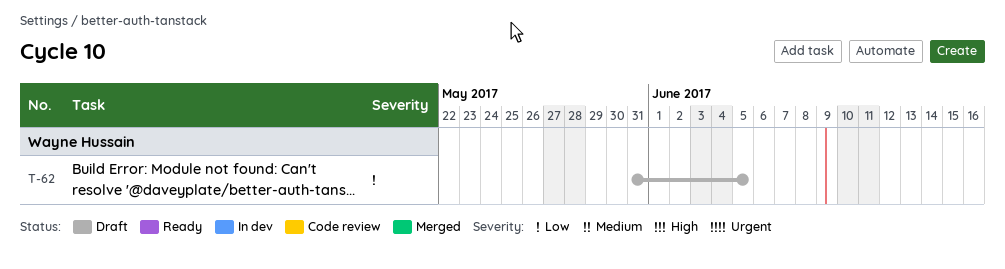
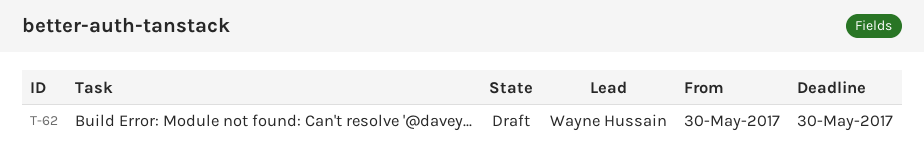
T-62, start: May 31 -> May 30
T-62, due: Jun 5 -> May 30

